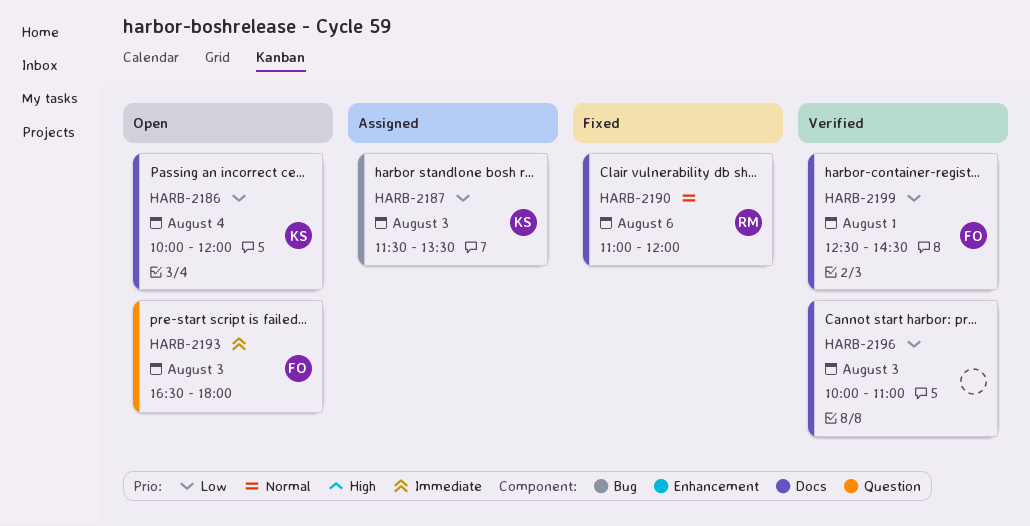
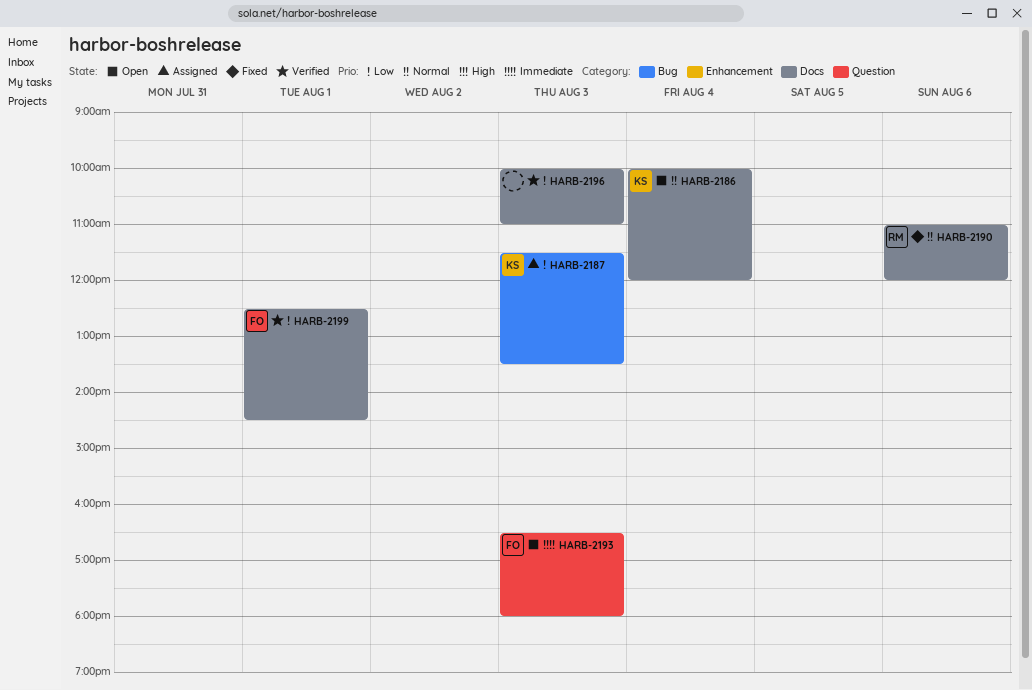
HARB-2186, priority: Low -> Normal

